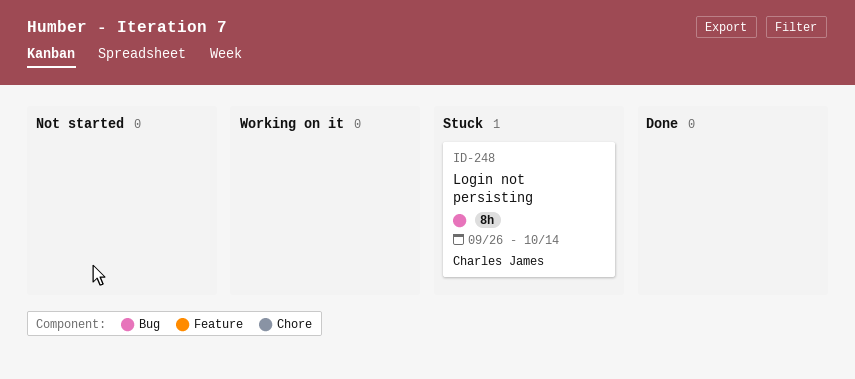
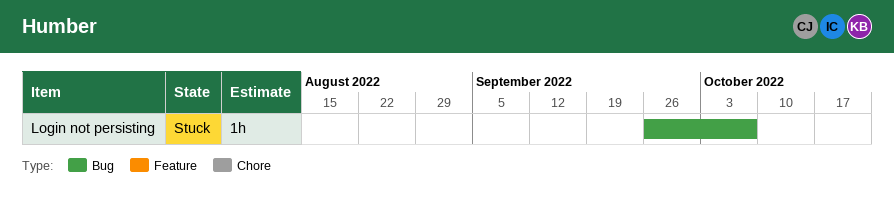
Login not persisting, estimate: 8h -> 1h
Login not persisting, due: Oct 14 -> Oct 7

